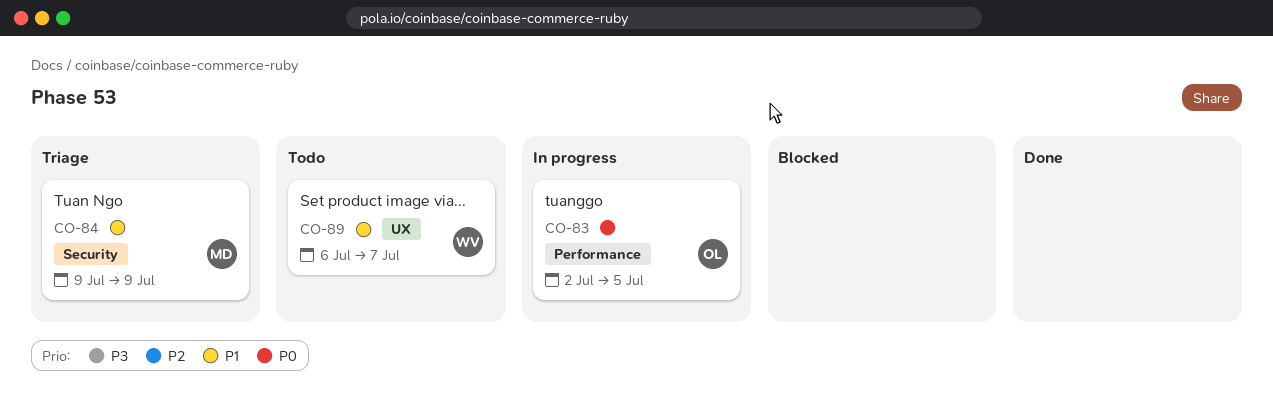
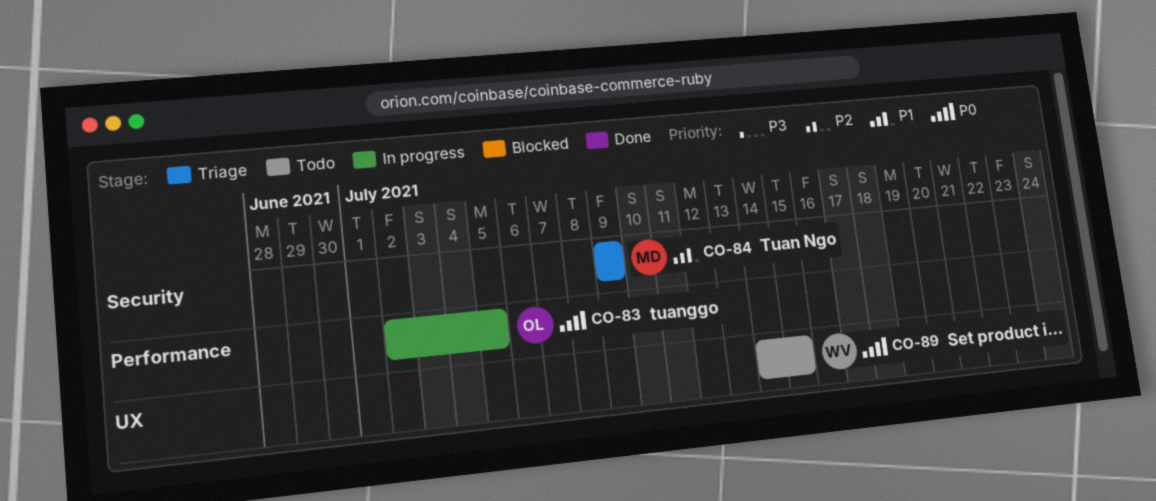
CO-89, priority: P1 -> P0
CO-89, start: Jul 6 -> Jul 14
CO-89, due: Jul 7 -> Jul 15

